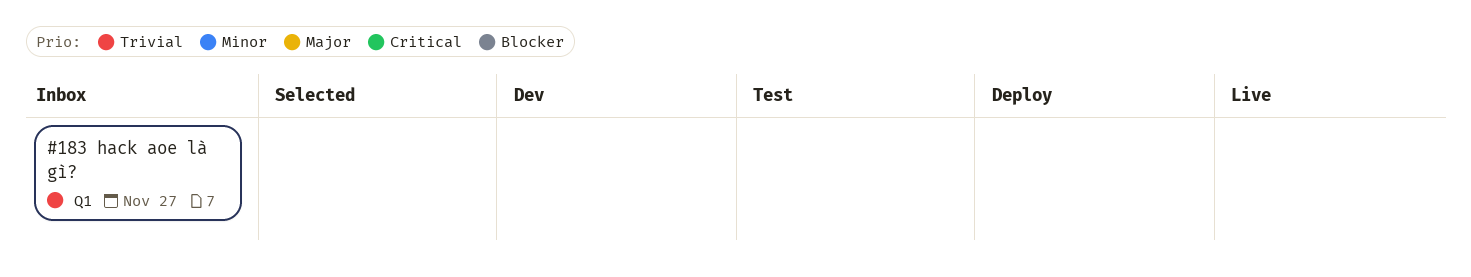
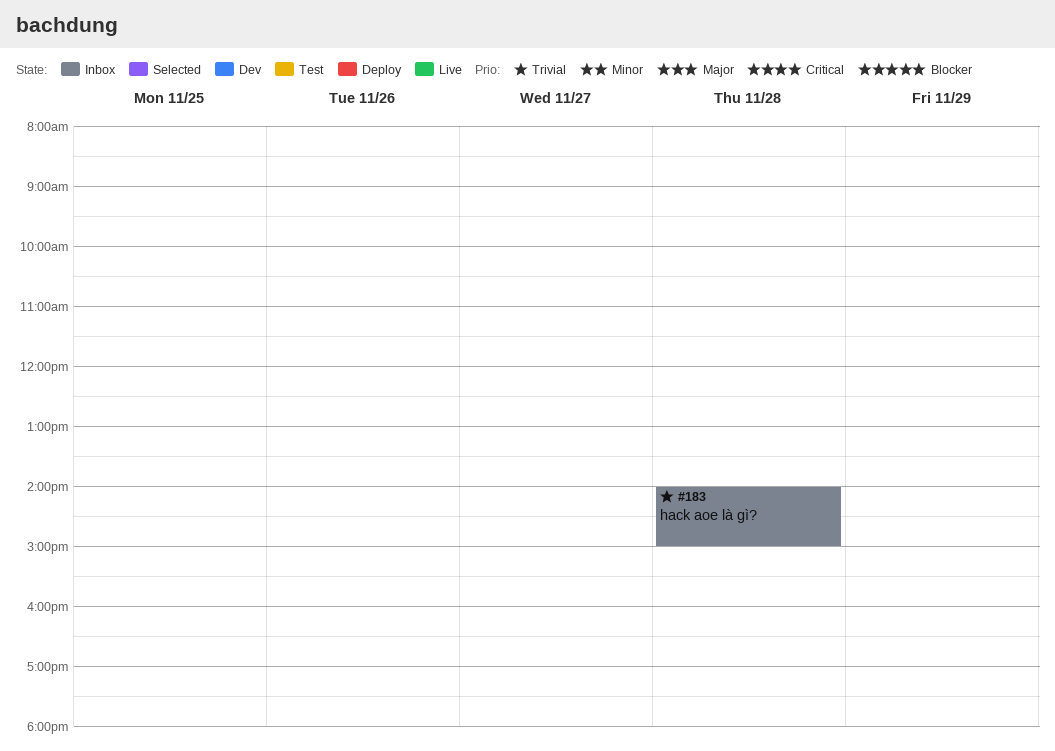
#183, day: Nov 27 -> Nov 28

